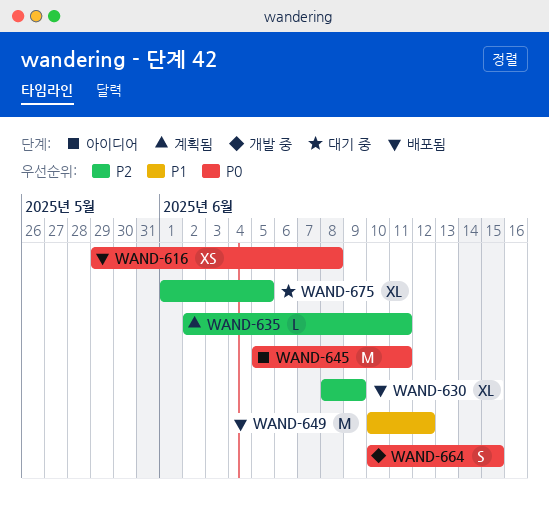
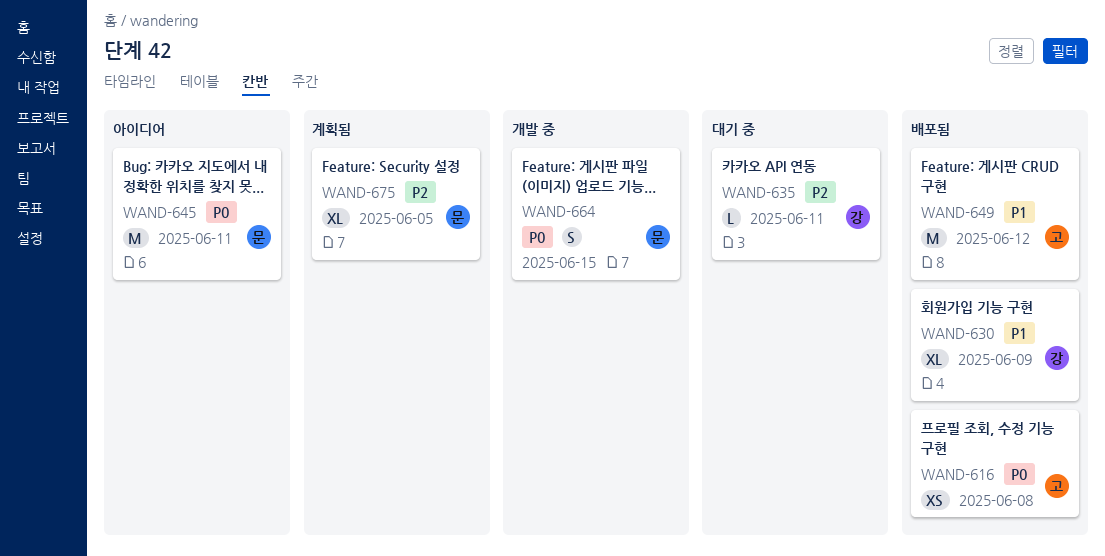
WAND-630, priority: P2 -> P1
WAND-635, status: 계획됨 -> 대기 중
WAND-675, status: 대기 중 -> 계획됨

